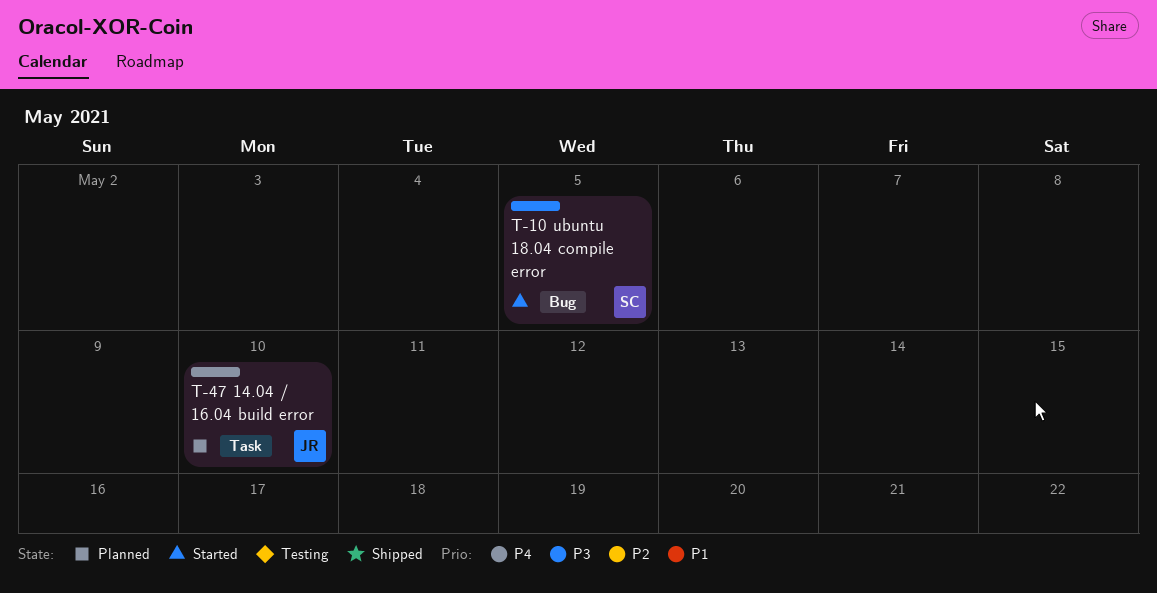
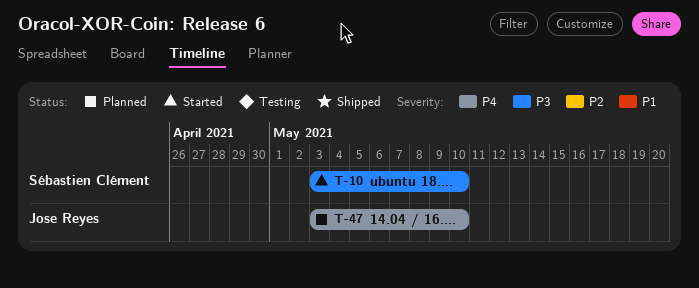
T-10, due: May 5 -> May 10

